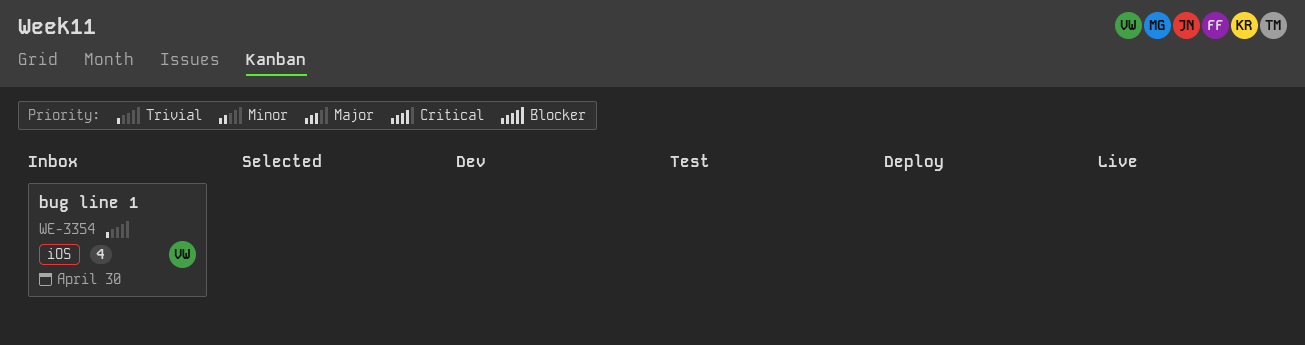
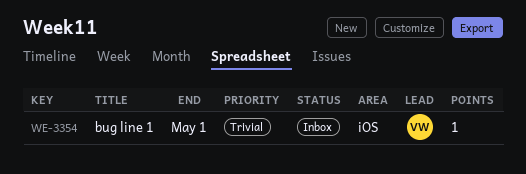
WE-3354, estimate: 4 -> 1
WE-3354, due: Apr 30 -> May 1

